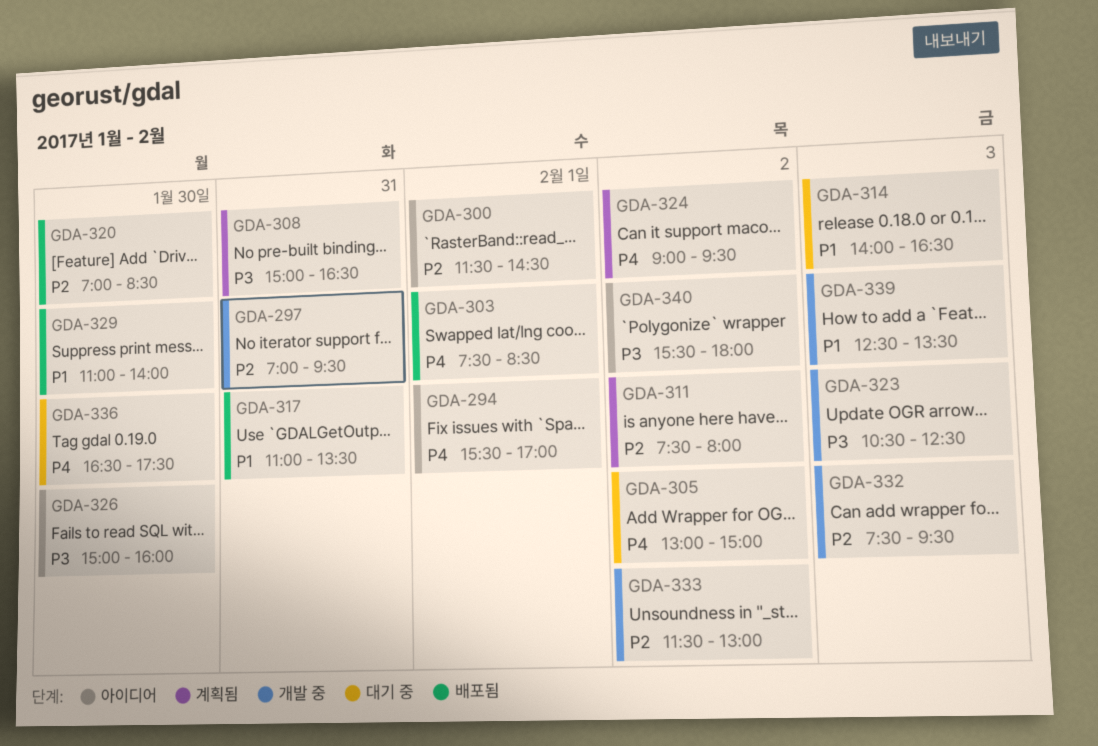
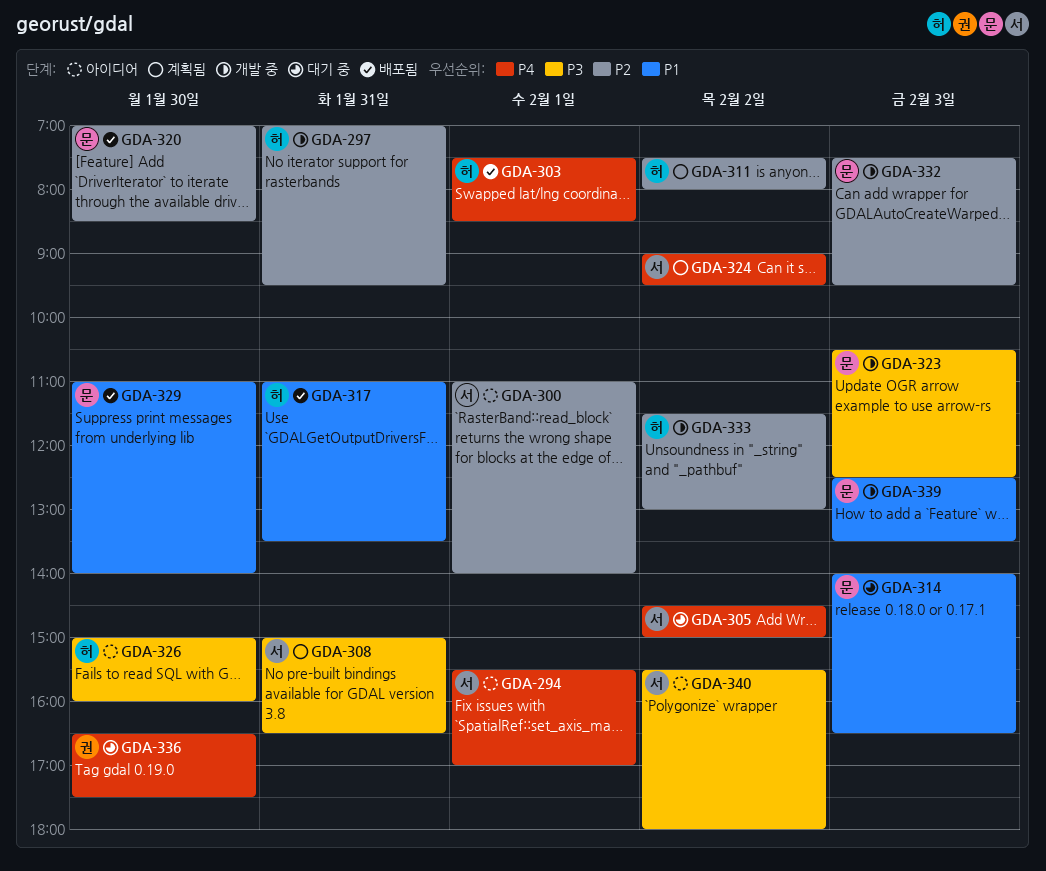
GDA-300, begins: 11:30 -> 11:00
GDA-300, ends: 14:30 -> 14:00
GDA-305, begins: 13:00 -> 14:30

